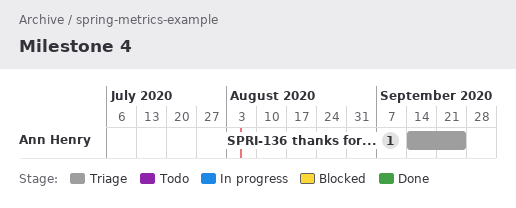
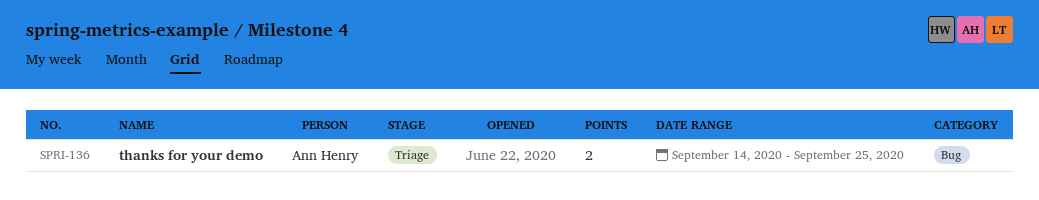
SPRI-136, estimate: 1 -> 2

